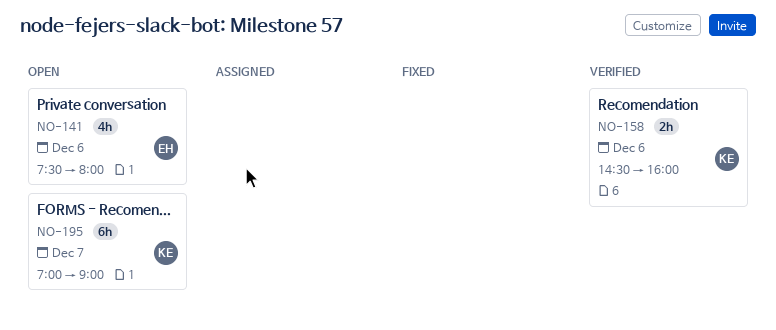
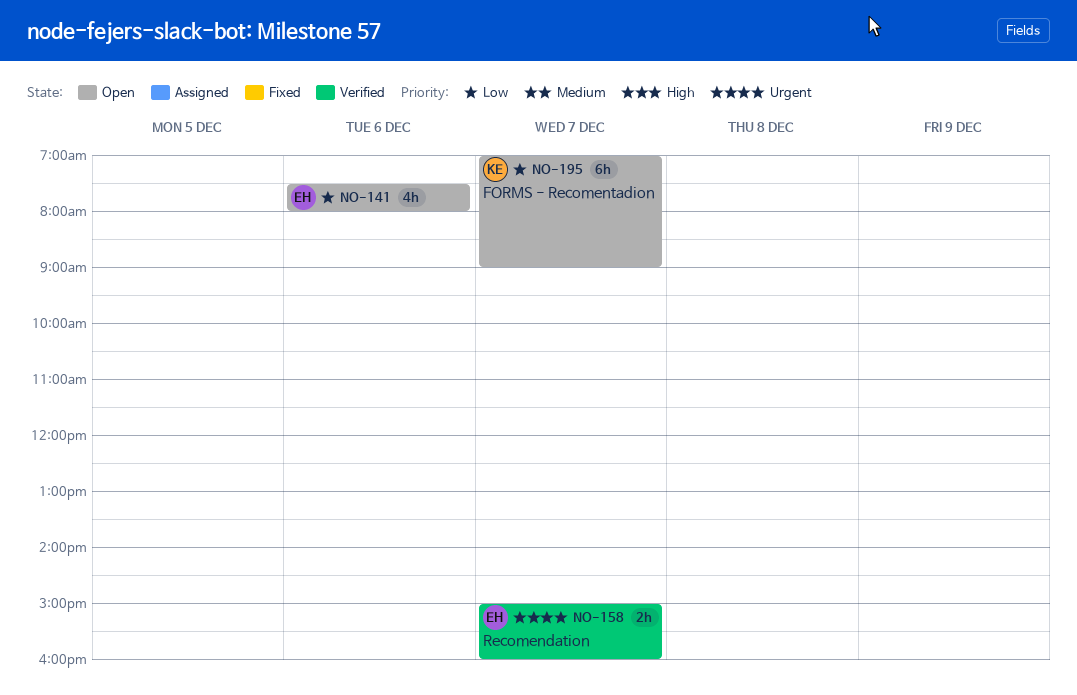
NO-158, owner: KE -> EH
NO-158, day: Dec 6 -> Dec 7
NO-158, begins: 14:30 -> 15:00

